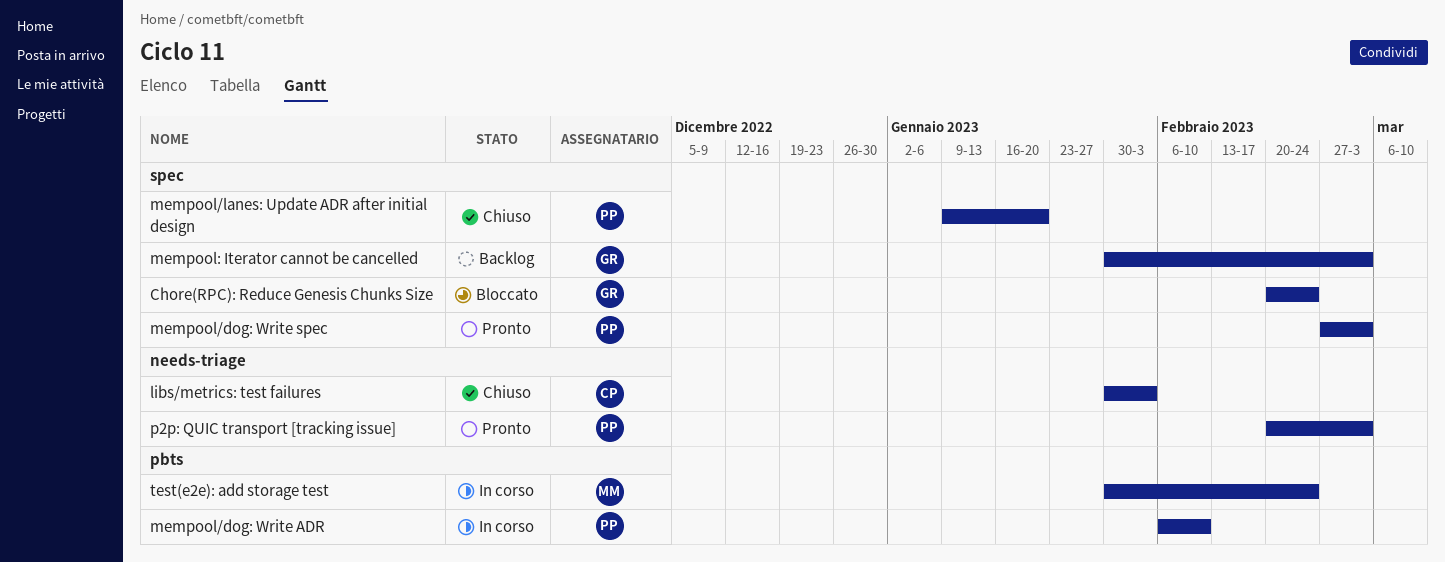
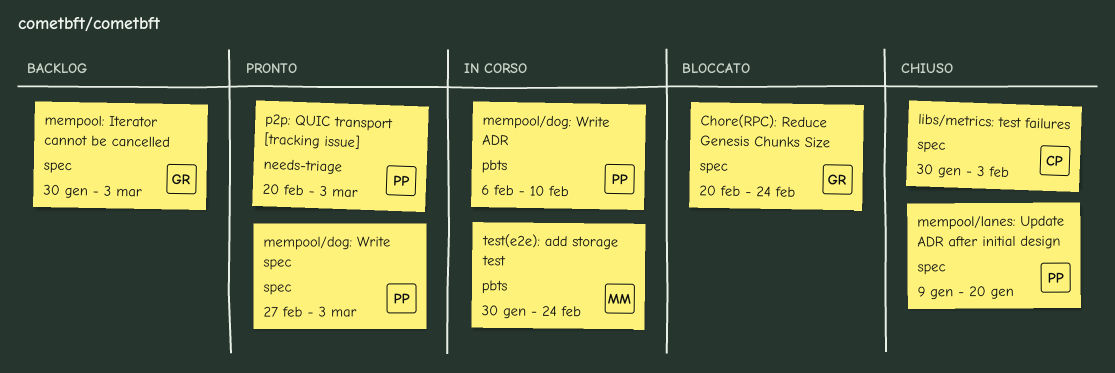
libs/metrics: test failures, label: needs-triage -> spec

